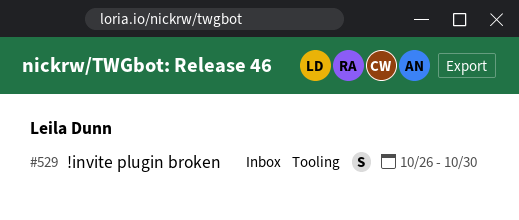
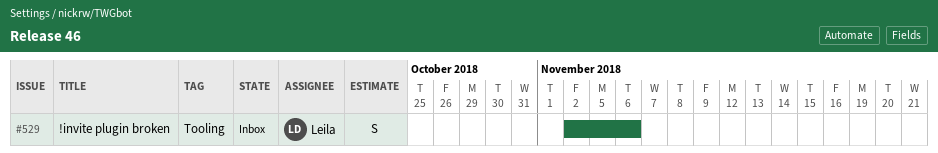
#529, start: Oct 26 -> Nov 2
#529, due: Oct 30 -> Nov 6

